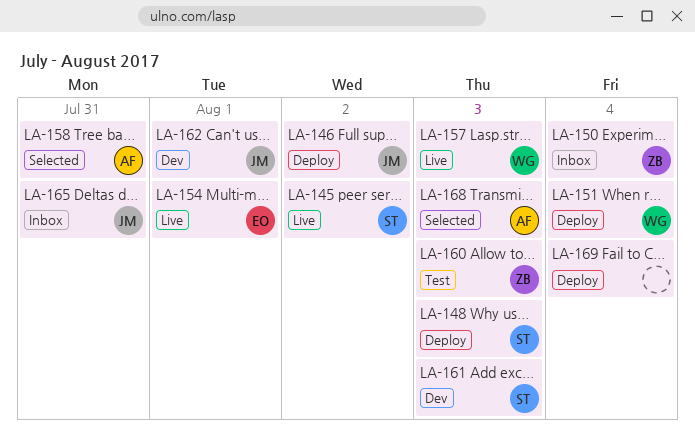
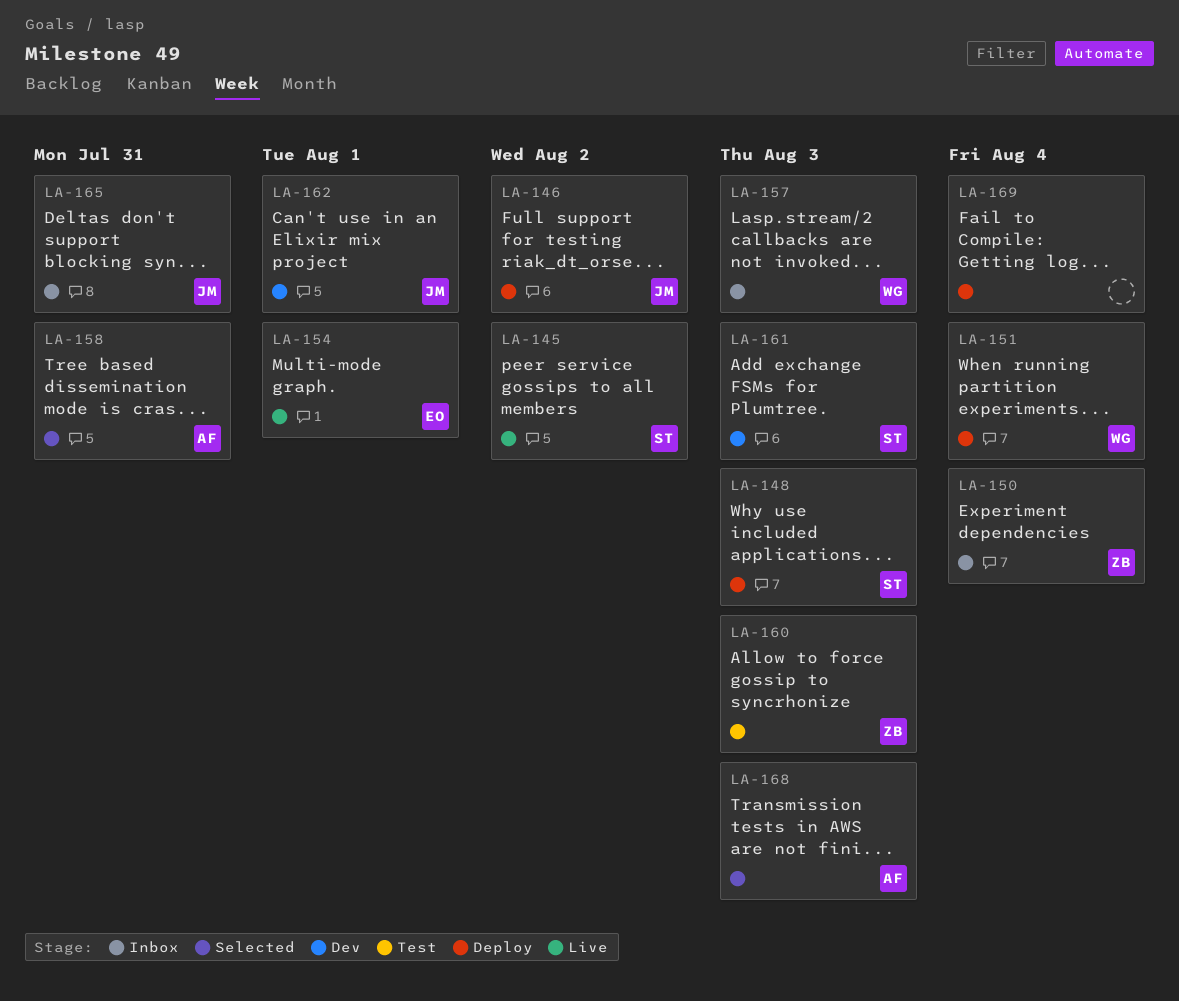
LA-157, status: Live -> Inbox

